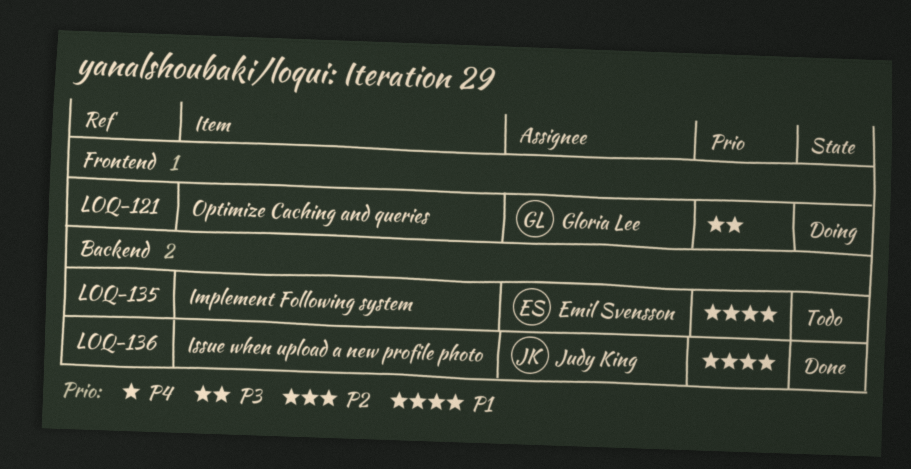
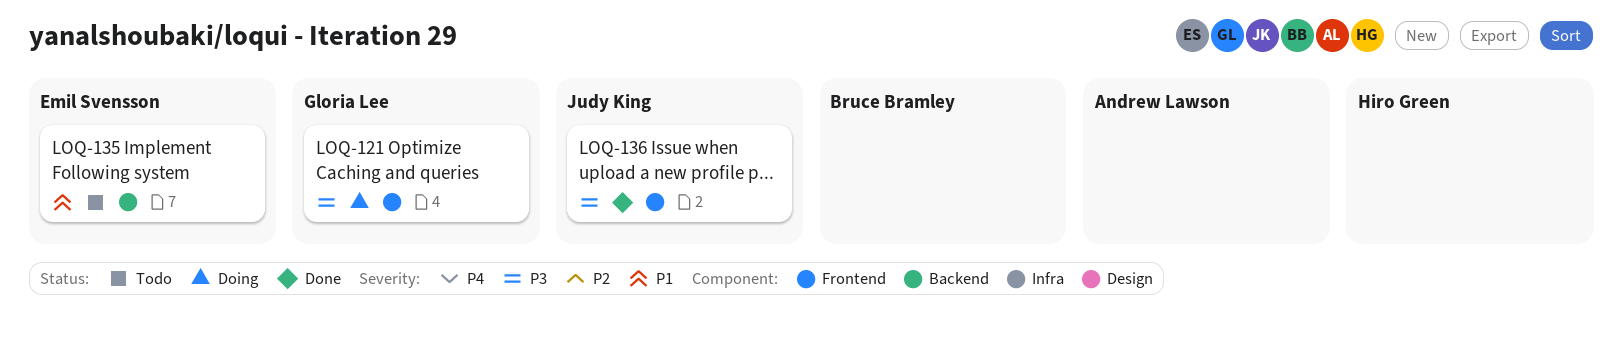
LOQ-136, priority: P1 -> P3
LOQ-136, label: Backend -> Frontend

